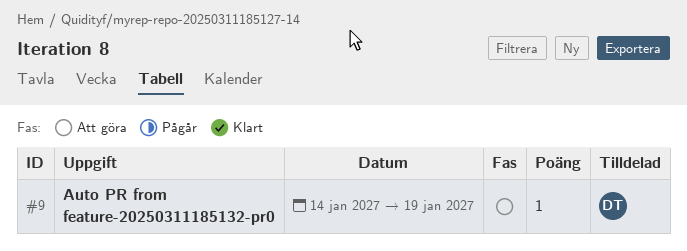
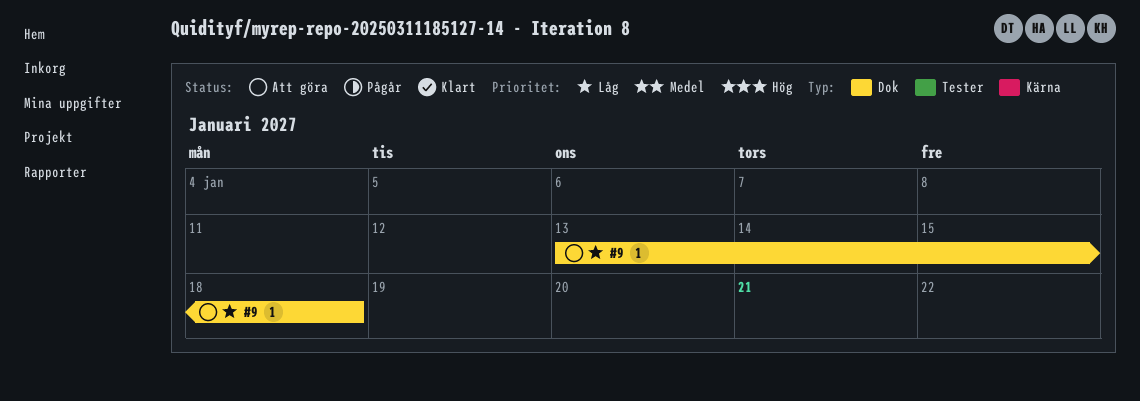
#9, start: Jan 14 -> Jan 13
#9, due: Jan 19 -> Jan 18

